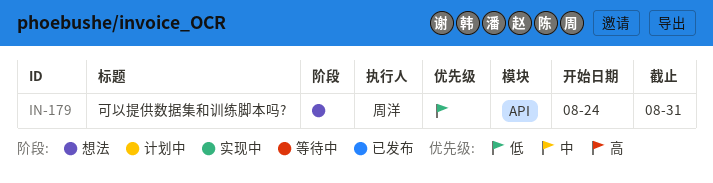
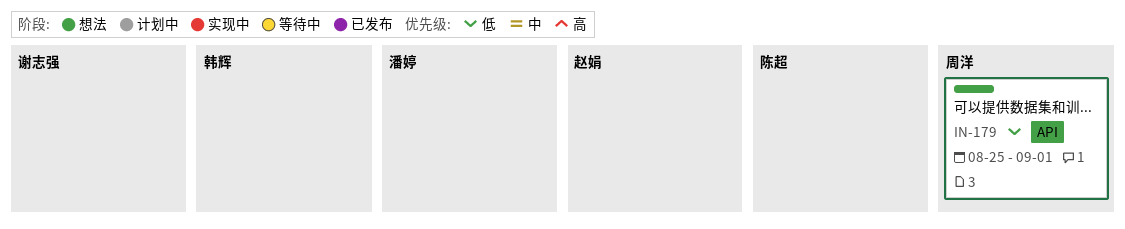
IN-179, start: Aug 24 -> Aug 25
IN-179, due: Aug 31 -> Sep 1

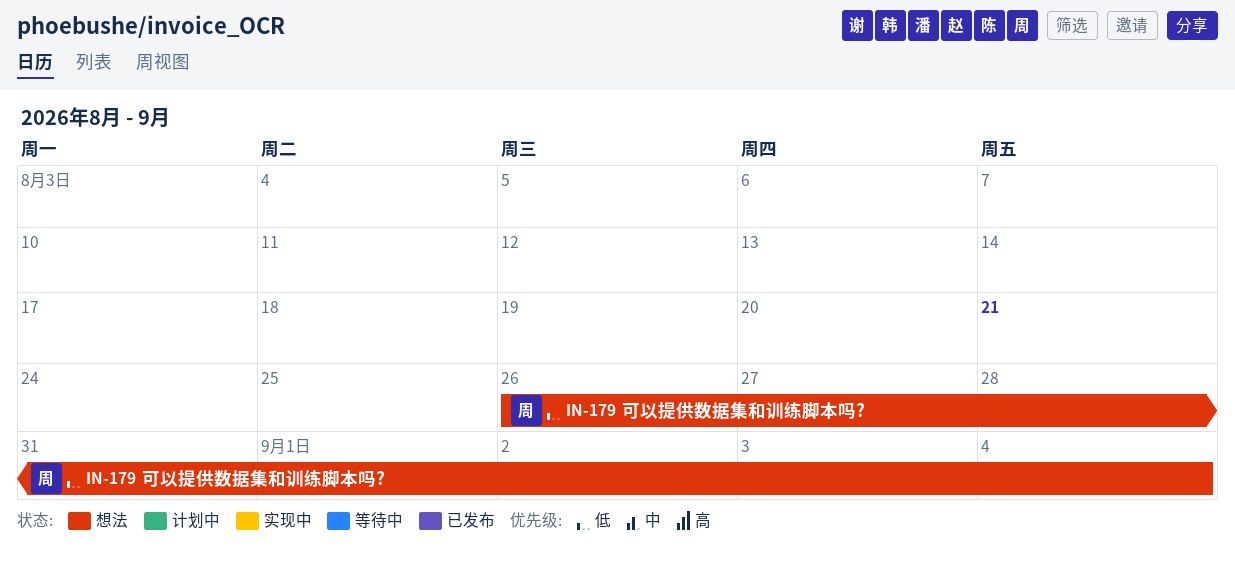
IN-179, start: Aug 25 -> Aug 26
IN-179, due: Sep 1 -> Sep 4

